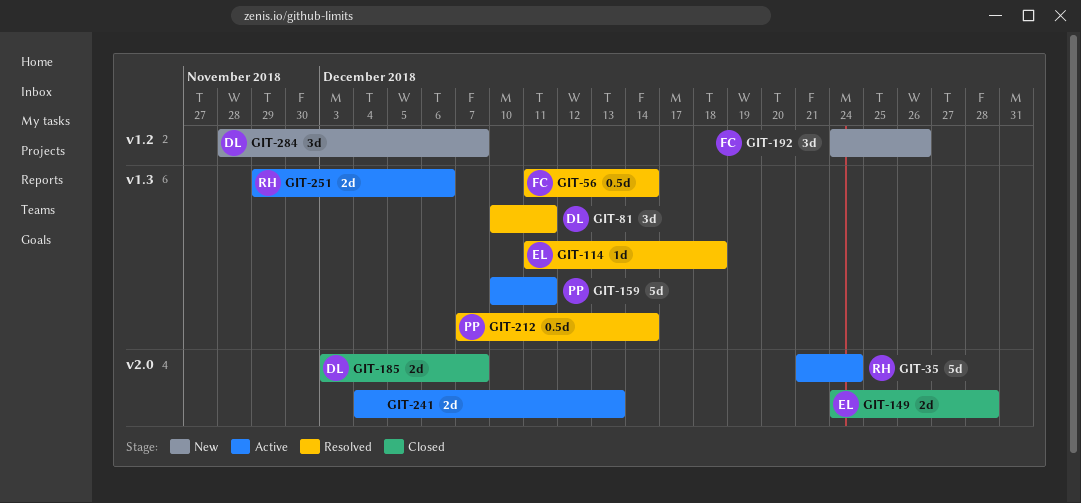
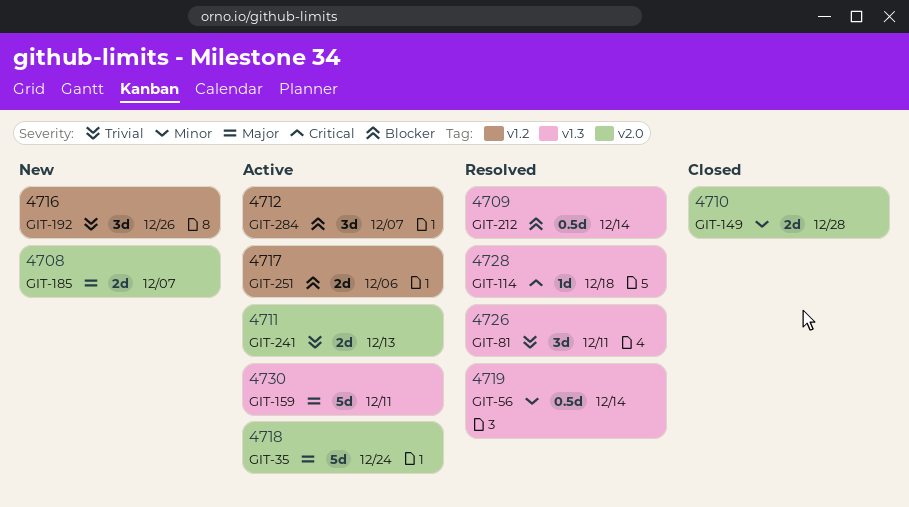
GIT-185, status: Closed -> New
GIT-251, label: v1.3 -> v1.2
GIT-284, status: New -> Active

